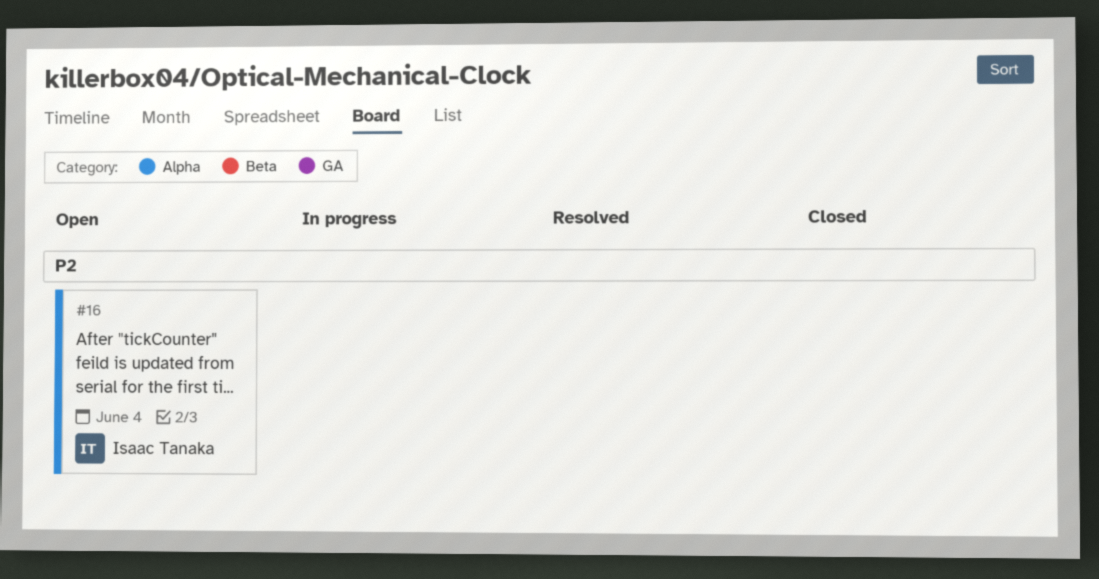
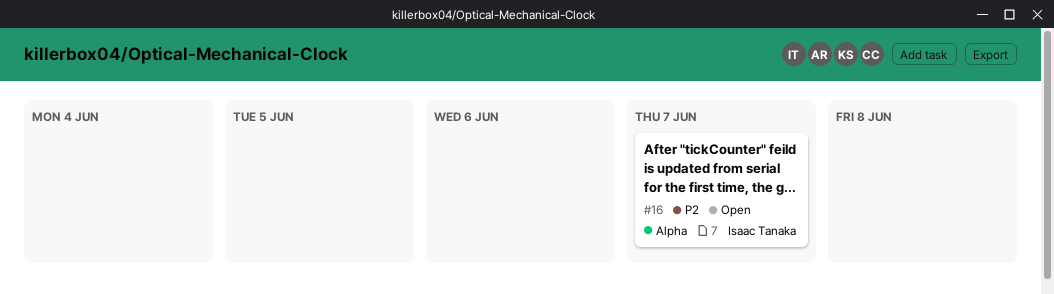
#16, due: Jun 4 -> Jun 7

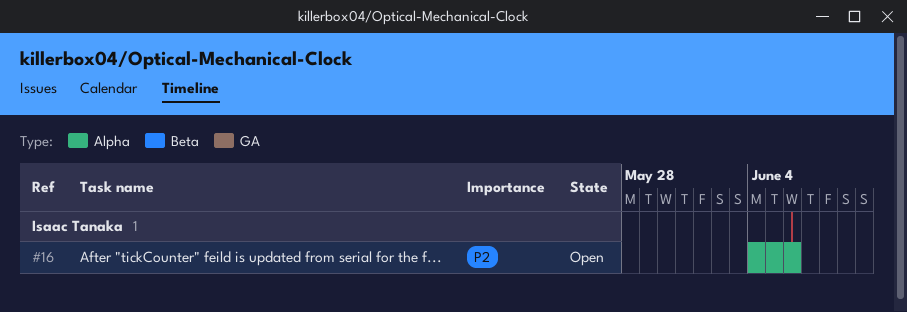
#16, due: Jun 7 -> Jun 6

